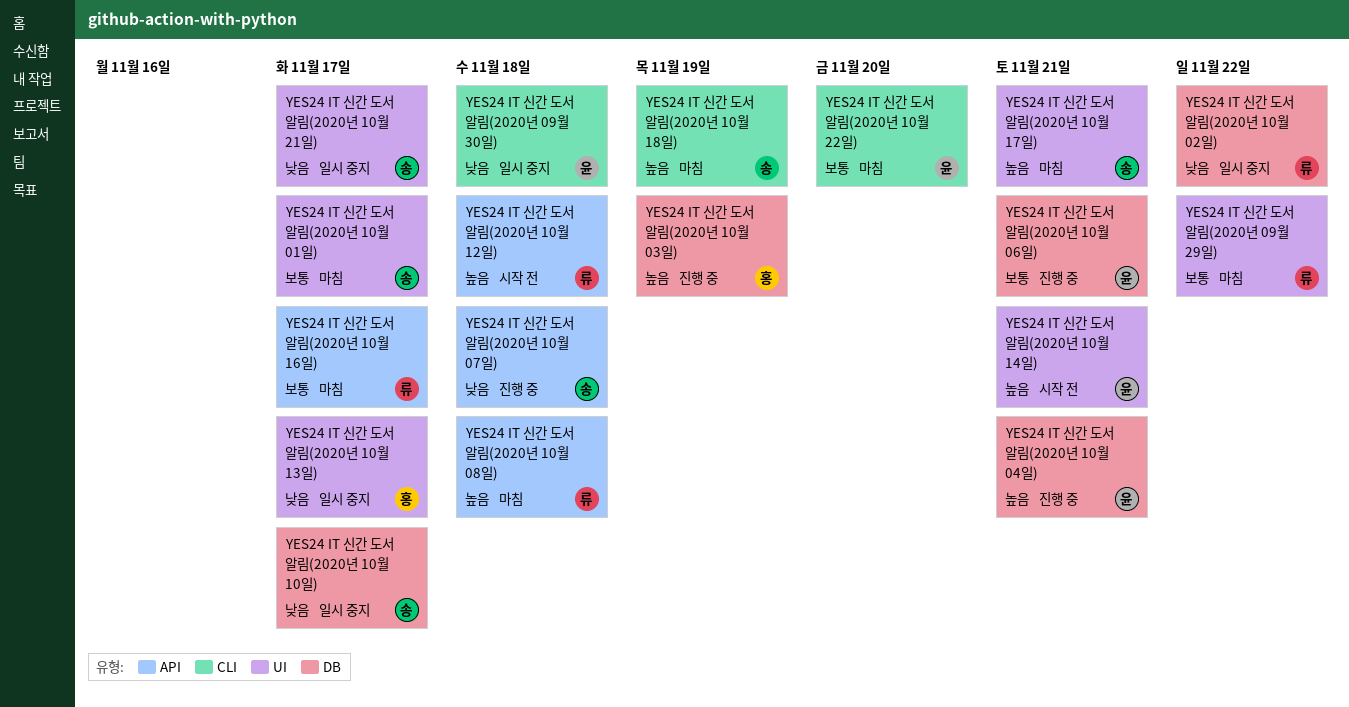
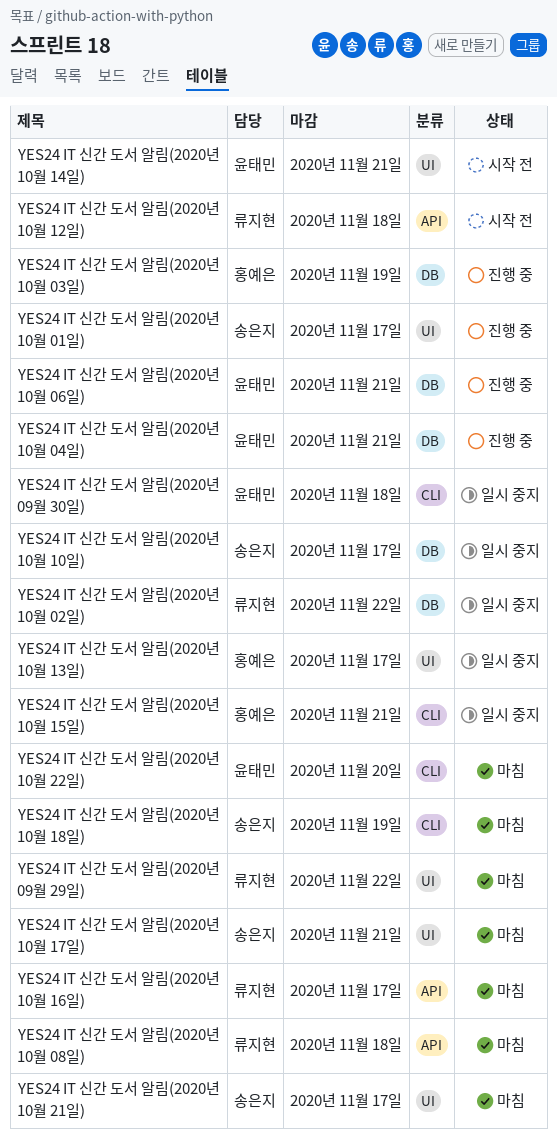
YES24 IT 신간 도서 알림(2020년 10월 01일), status: 마침 -> 진행 중
YES24 IT 신간 도서 알림(2020년 10월 07일): present -> none
YES24 IT 신간 도서 알림(2020년 10월 15일): none -> present
YES24 IT 신간 도서 알림(2020년 10월 21일), status: 일시 중지 -> 마침

